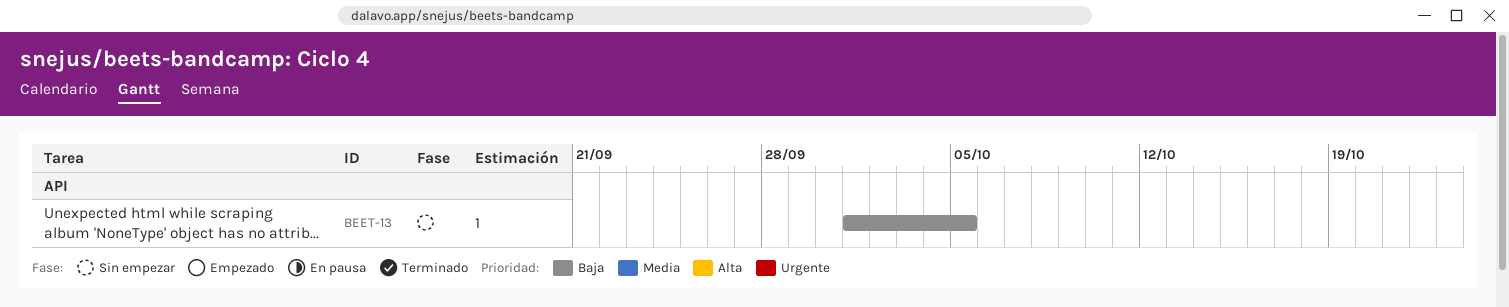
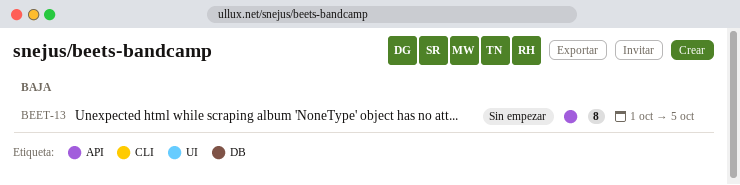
BEET-13, estimate: 1 -> 8

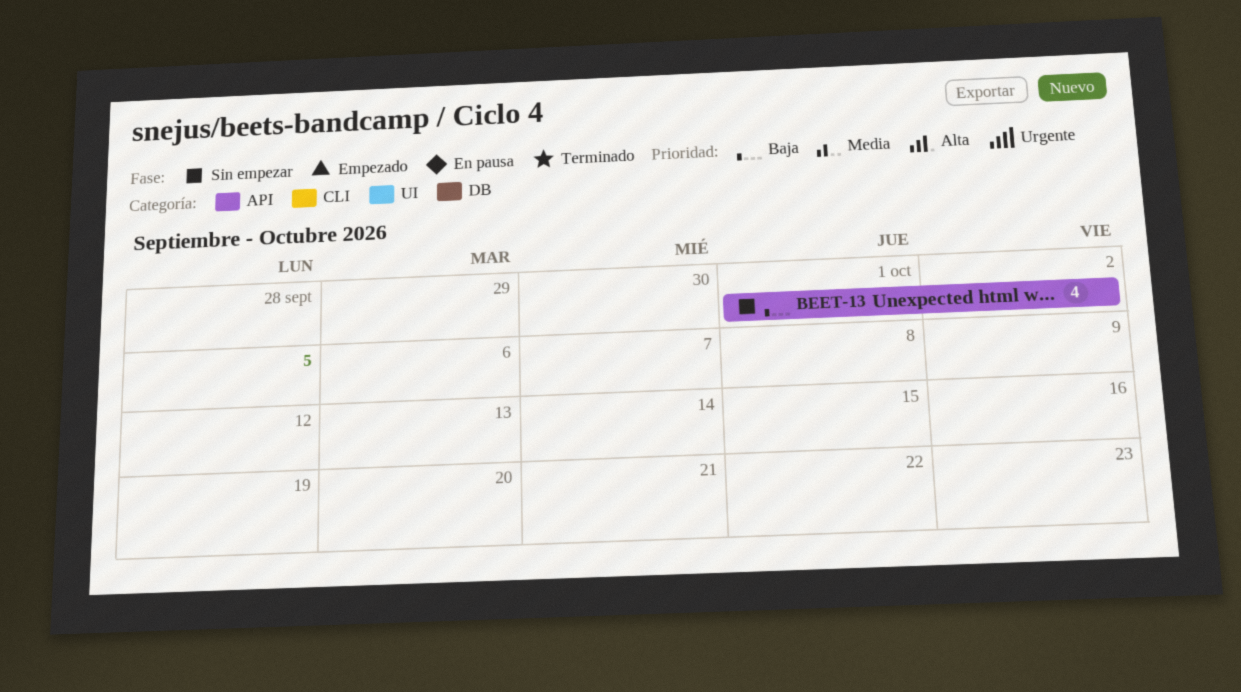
BEET-13, estimate: 8 -> 4
BEET-13, due: Oct 5 -> Oct 2

